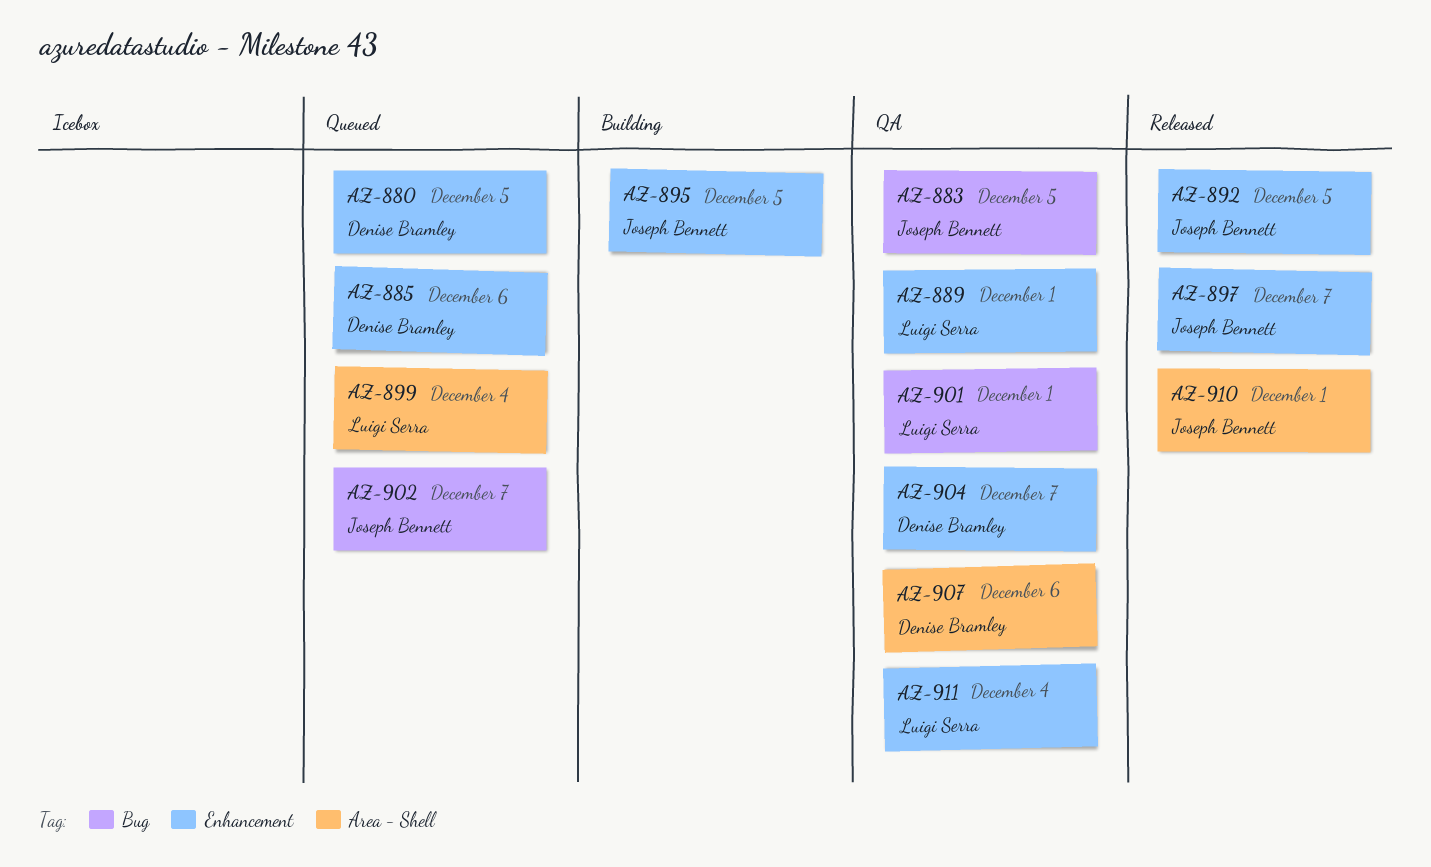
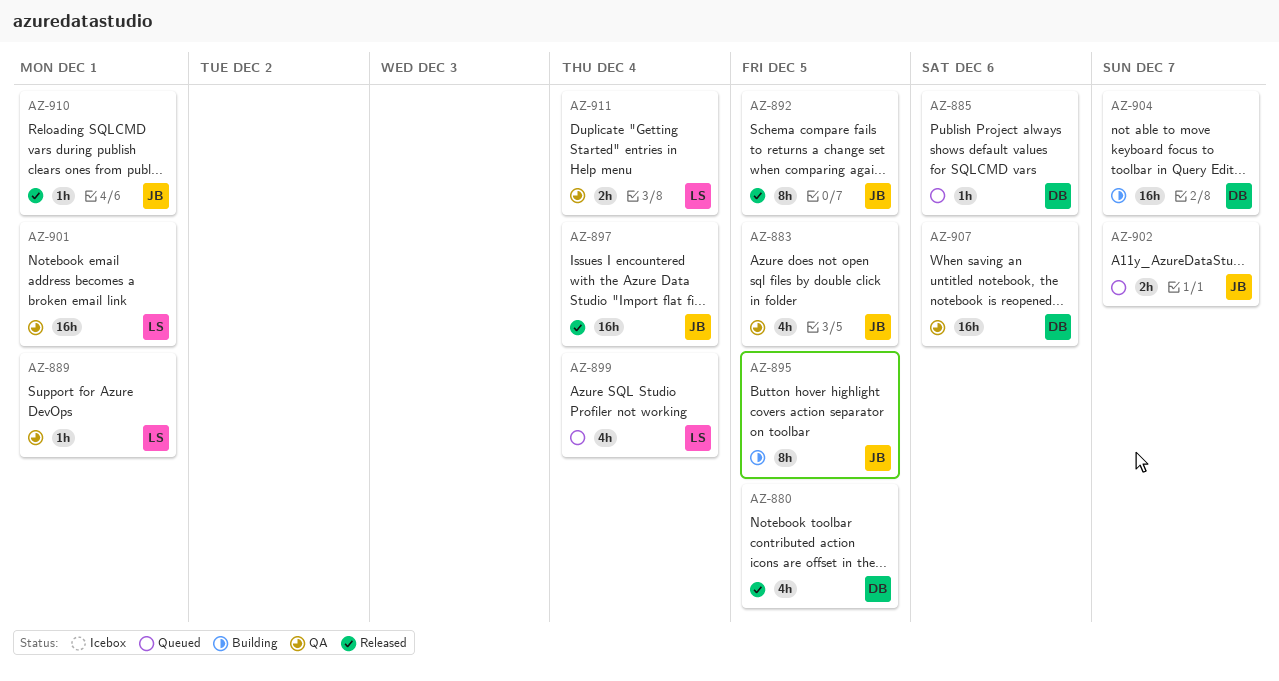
AZ-880, status: Queued -> Released
AZ-897, due: Dec 7 -> Dec 4
AZ-904, status: QA -> Building

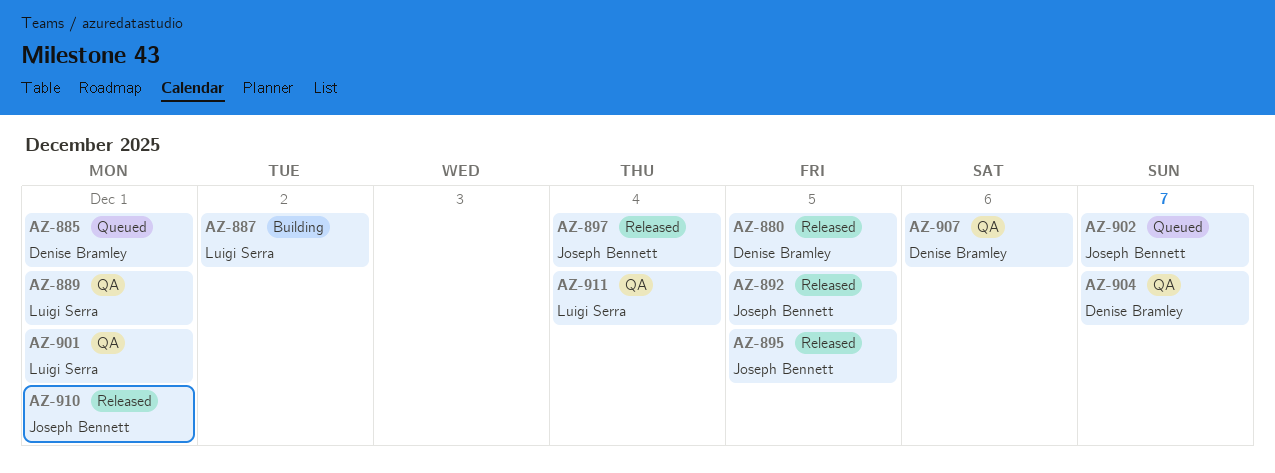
AZ-883: present -> none
AZ-885, due: Dec 6 -> Dec 1
AZ-887: none -> present
AZ-895, status: Building -> Released
AZ-899: present -> none
AZ-904, status: Building -> QA

